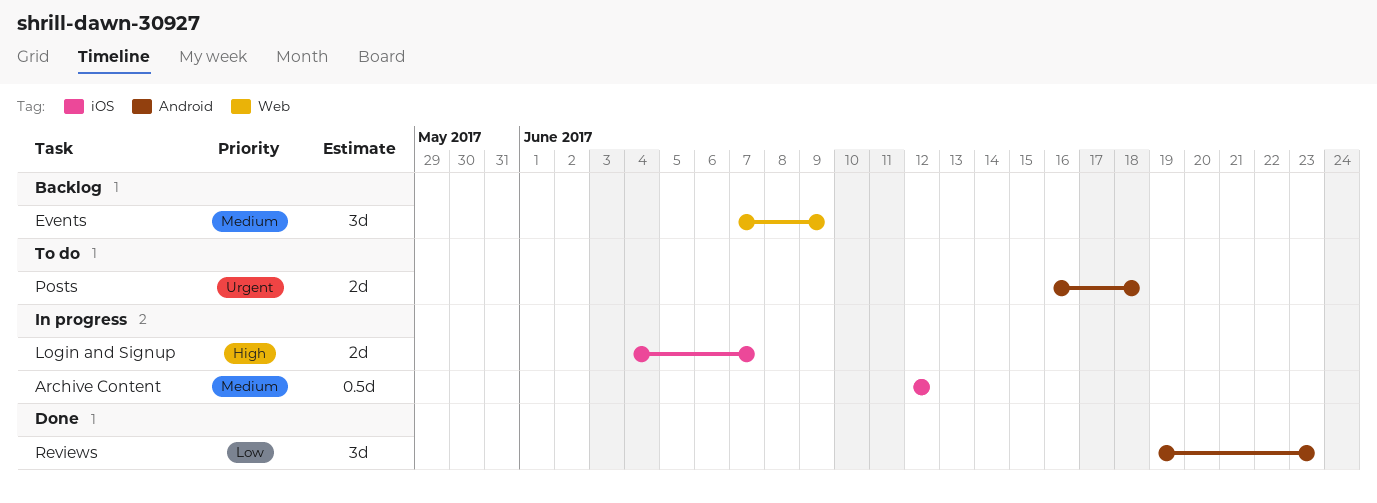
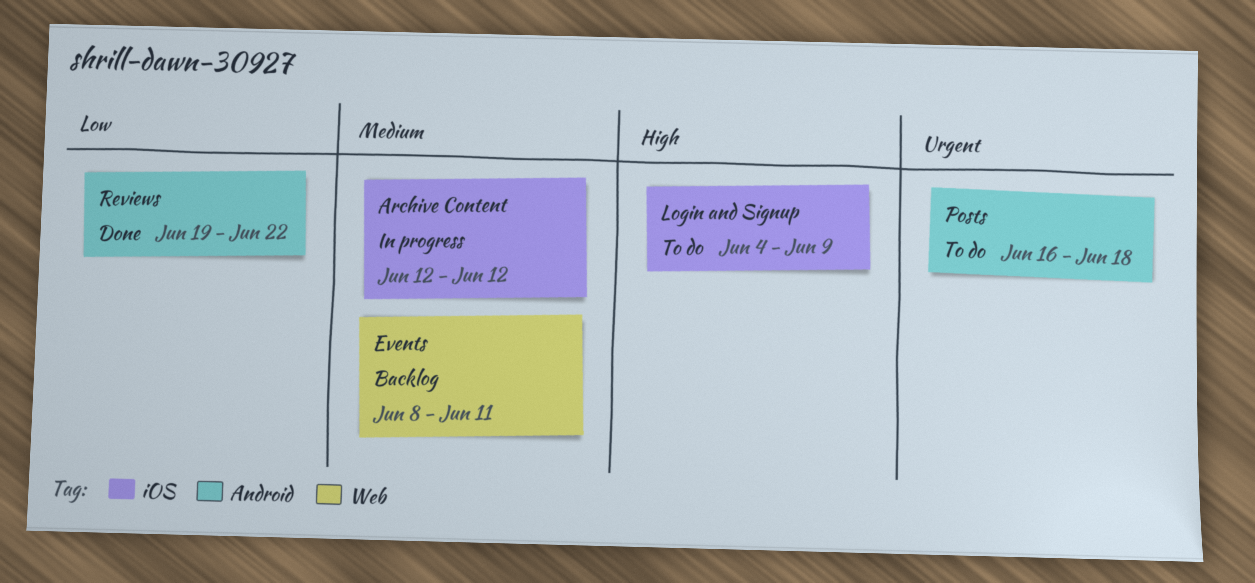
Events, start: Jun 7 -> Jun 8
Events, due: Jun 9 -> Jun 11
Login and Signup, status: In progress -> To do
Login and Signup, due: Jun 7 -> Jun 9
Reviews, due: Jun 23 -> Jun 22

